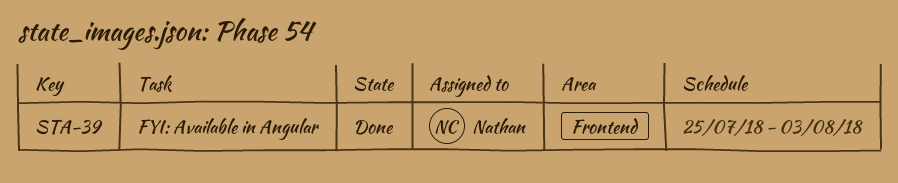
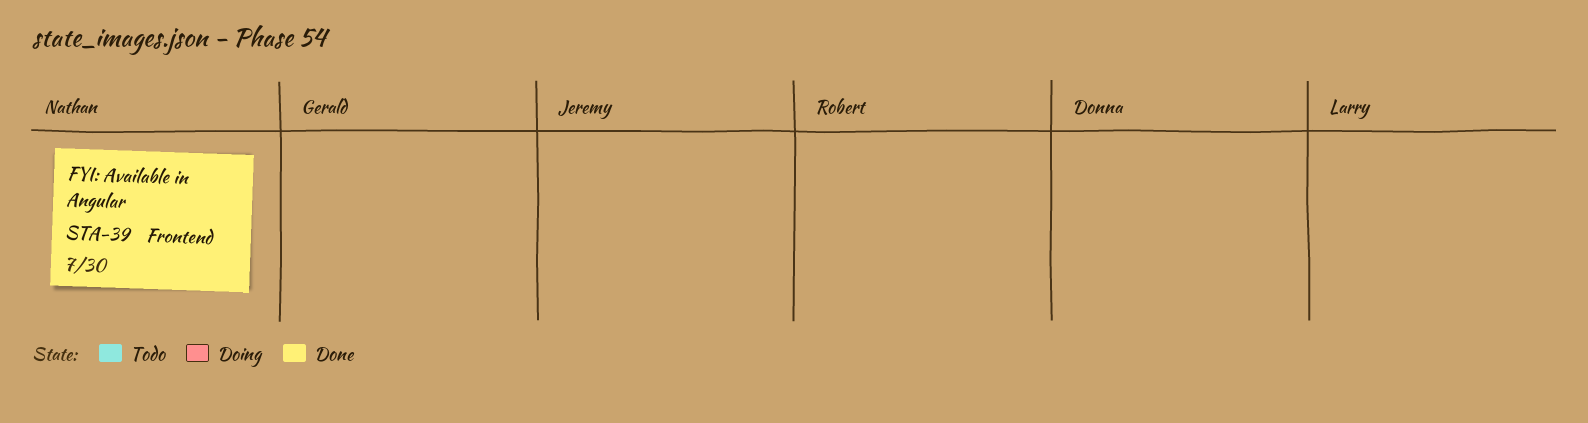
STA-39, due: Aug 3 -> Jul 30

